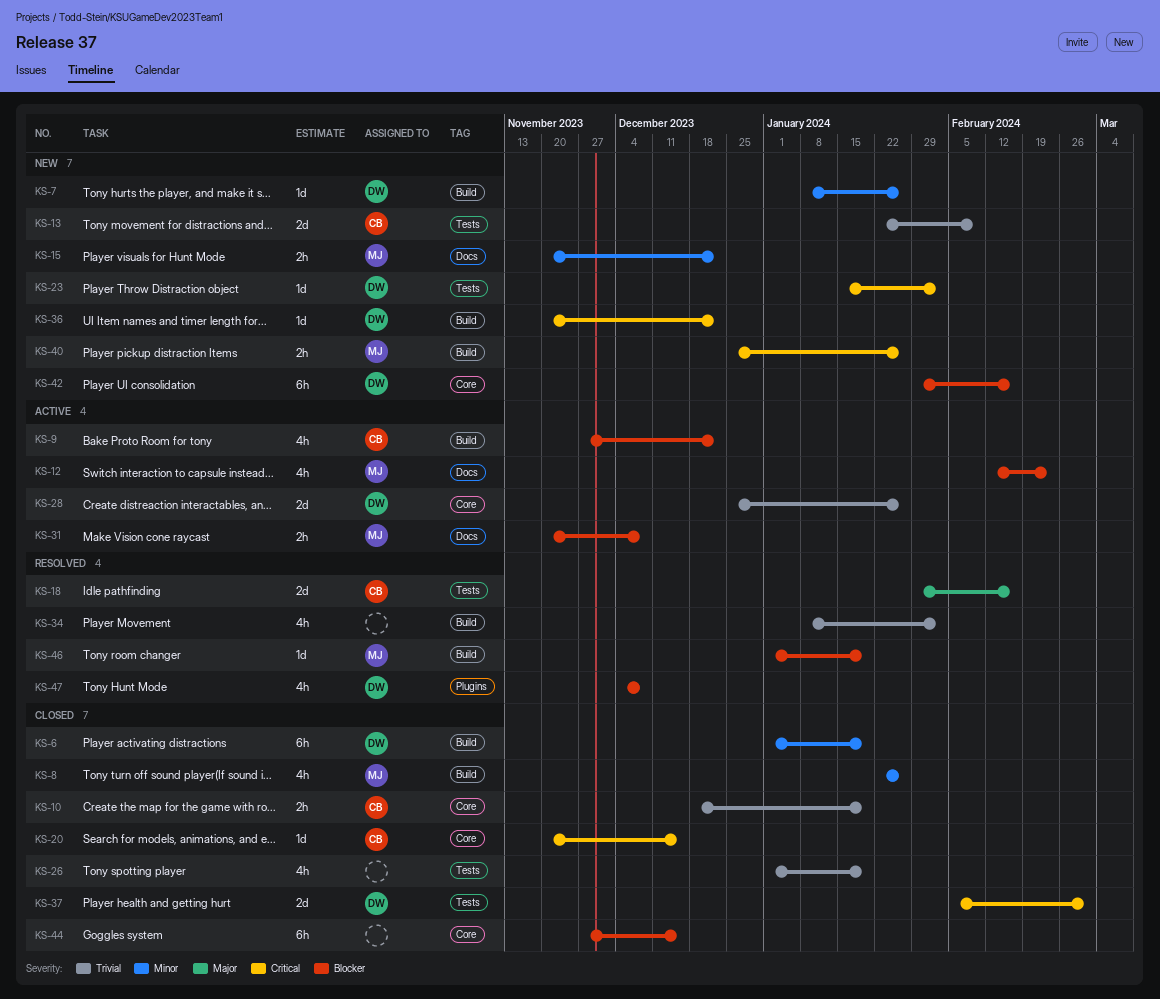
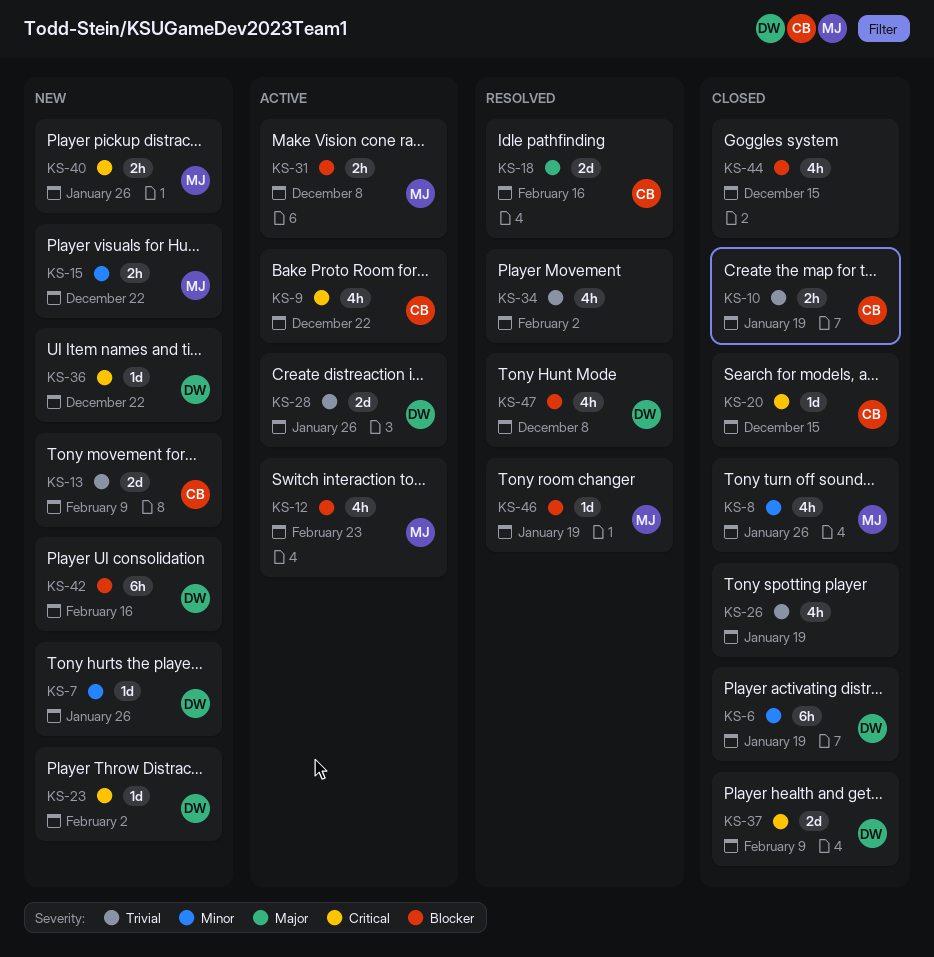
KS-9, priority: Blocker -> Critical
KS-37, due: Mar 1 -> Feb 9
KS-44, estimate: 6h -> 4h

